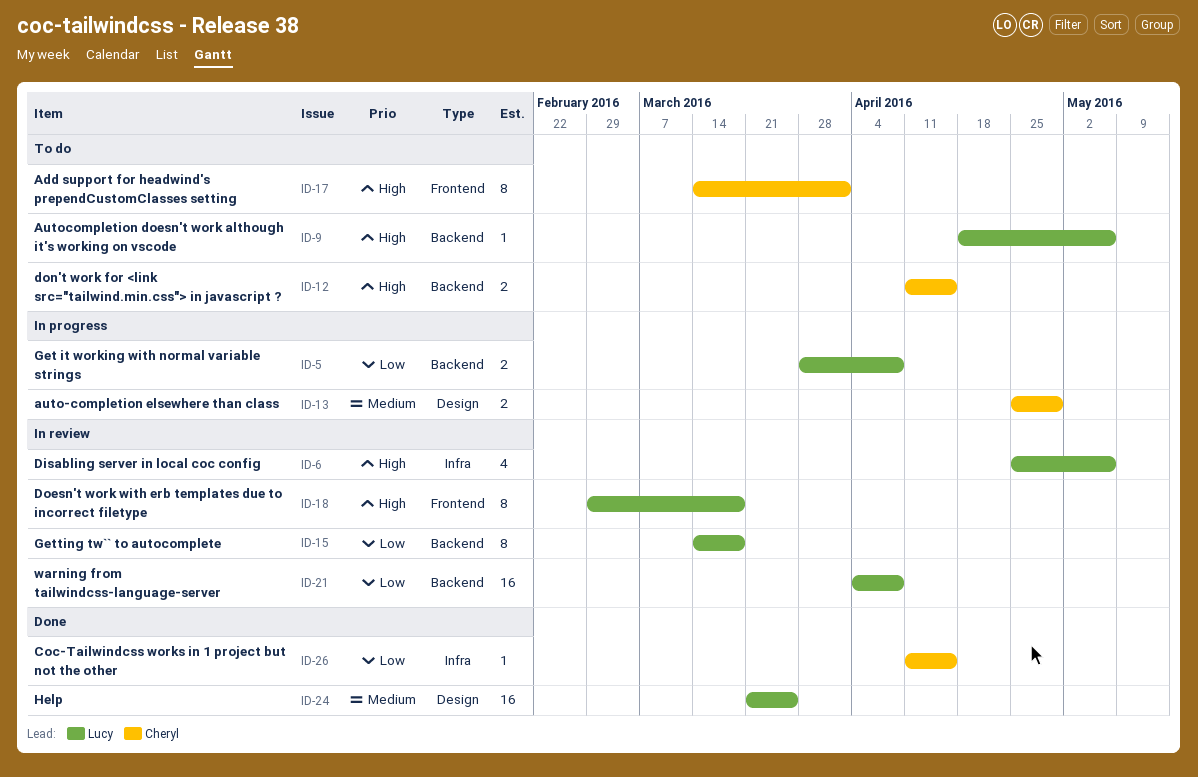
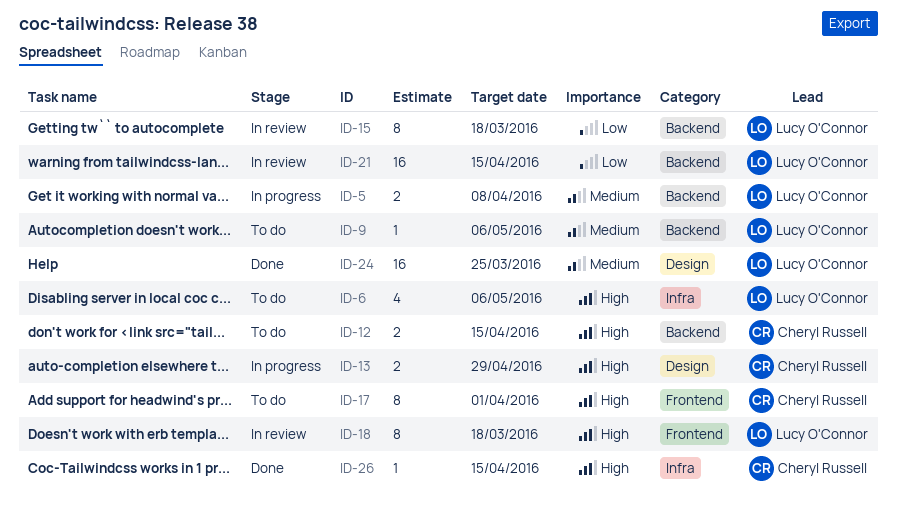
ID-5, priority: Low -> Medium
ID-6, status: In review -> To do
ID-9, priority: High -> Medium
ID-13, priority: Medium -> High
ID-21, due: Apr 8 -> Apr 15
ID-26, priority: Low -> High

